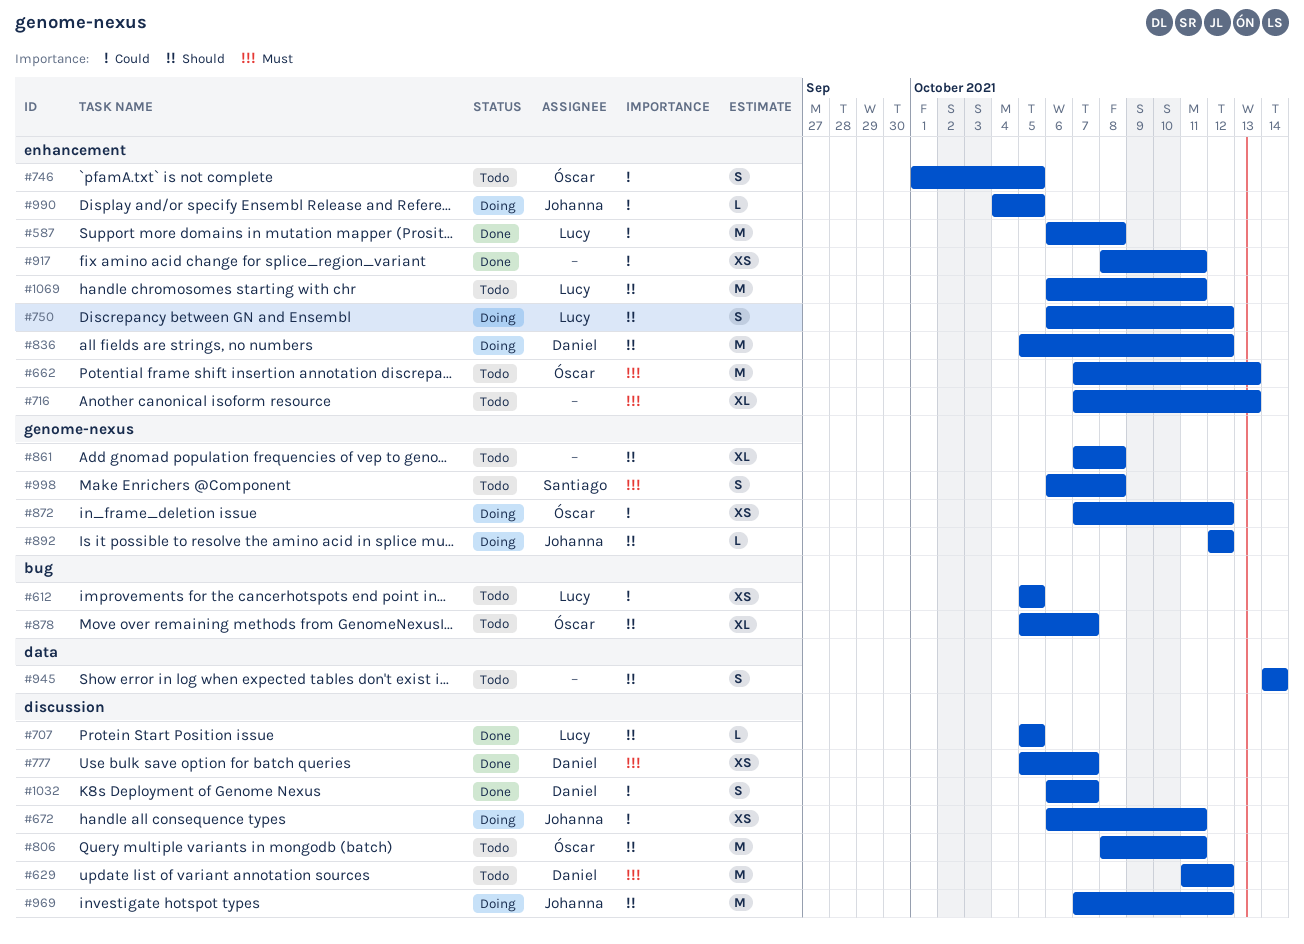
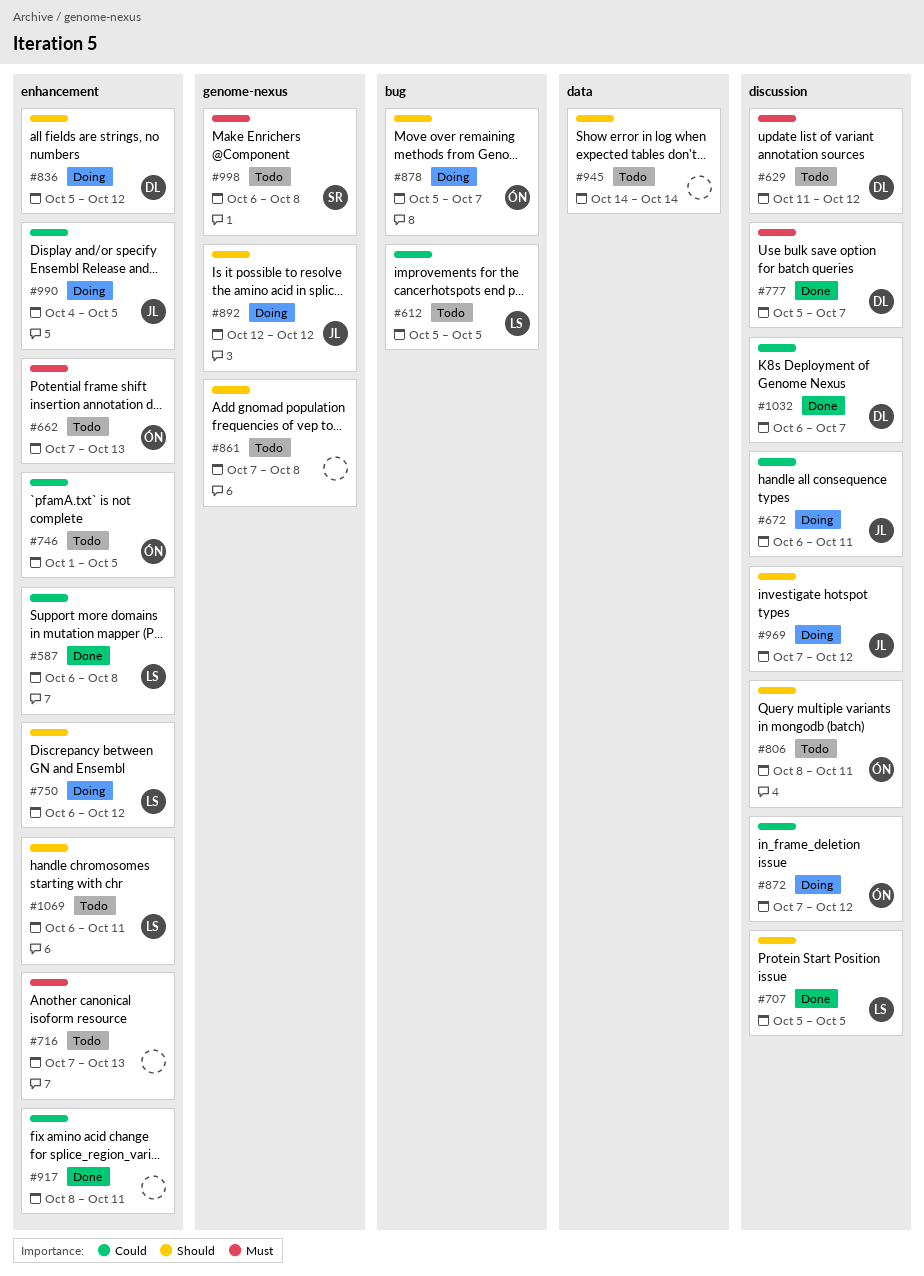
#872, label: genome-nexus -> discussion
#878, status: Todo -> Doing

